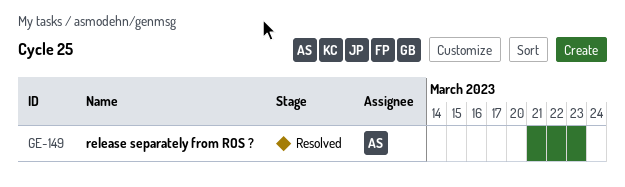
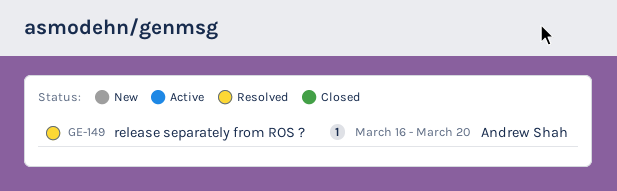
GE-149, start: Mar 21 -> Mar 16
GE-149, due: Mar 23 -> Mar 20

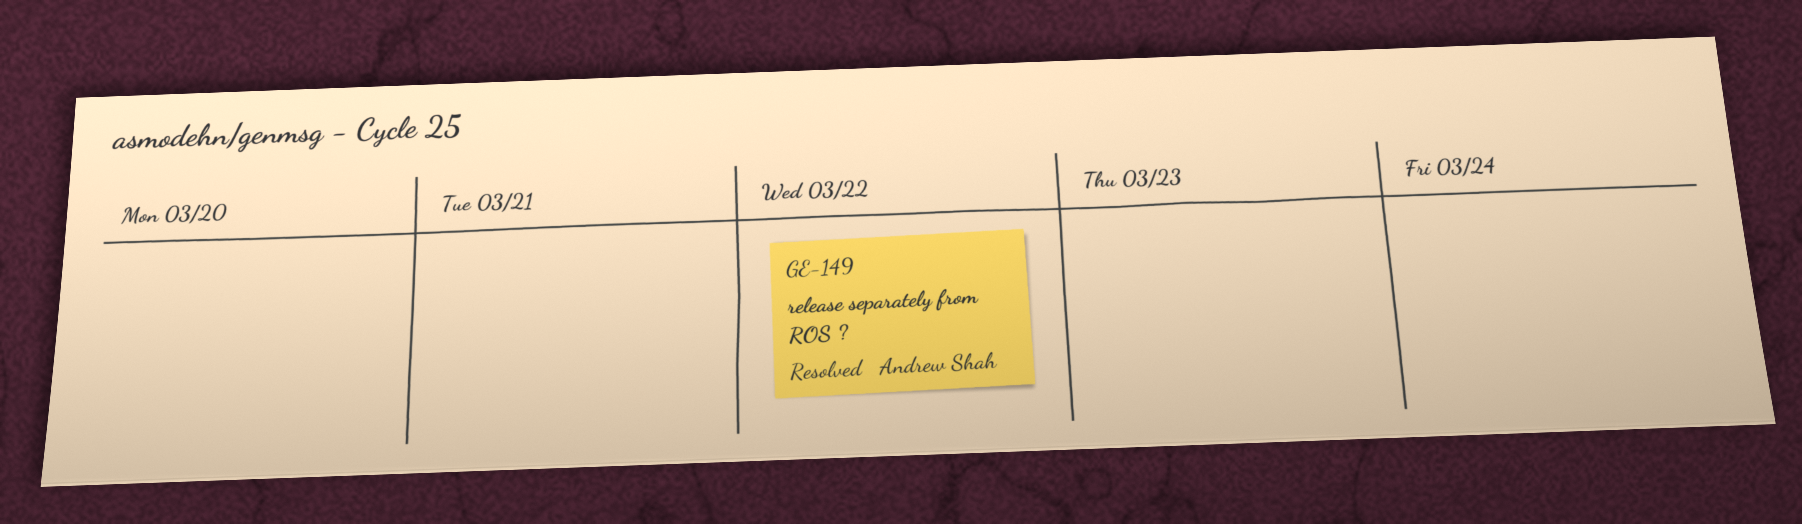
GE-149, due: Mar 20 -> Mar 22

